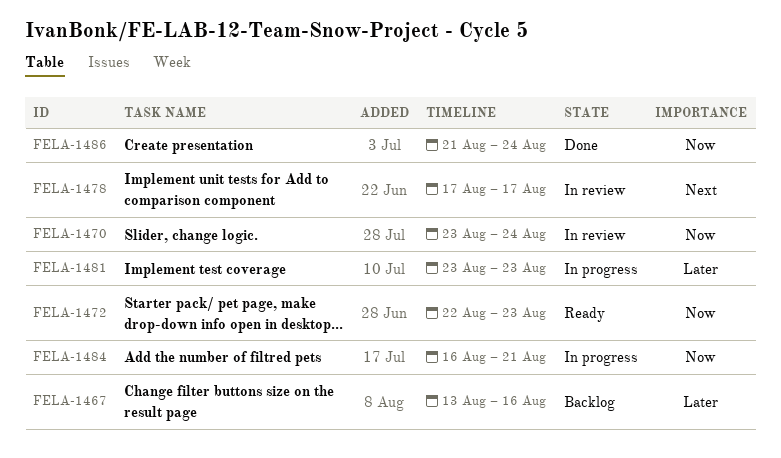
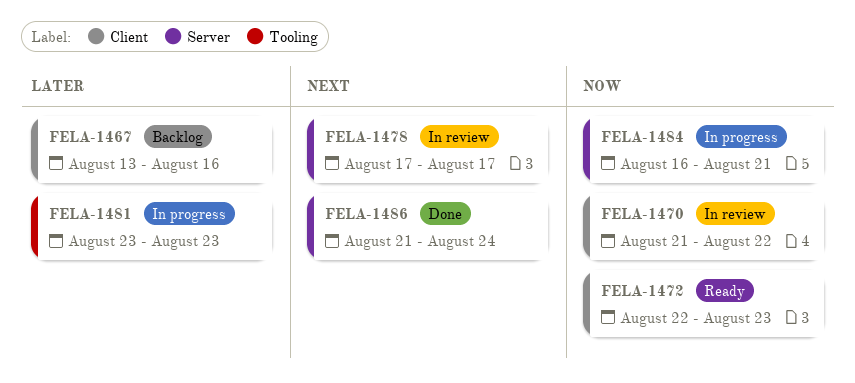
FELA-1470, start: Aug 23 -> Aug 21
FELA-1470, due: Aug 24 -> Aug 22
FELA-1486, priority: Now -> Next

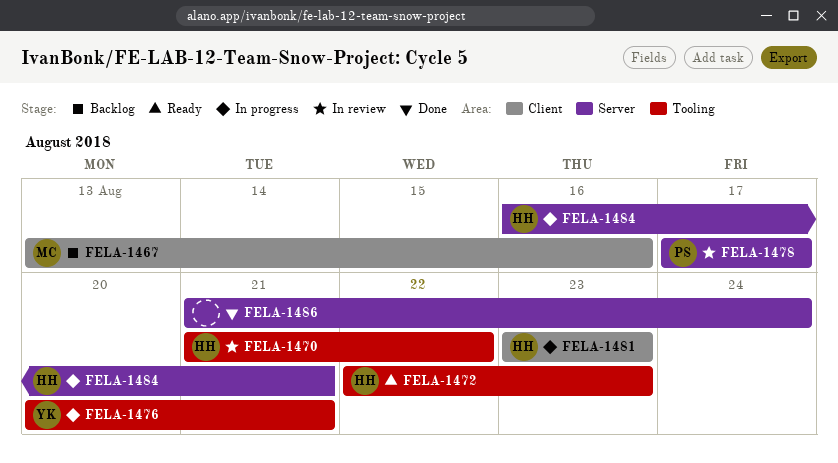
FELA-1470, label: Client -> Tooling
FELA-1472, label: Client -> Tooling
FELA-1476: none -> present
FELA-1481, label: Tooling -> Client

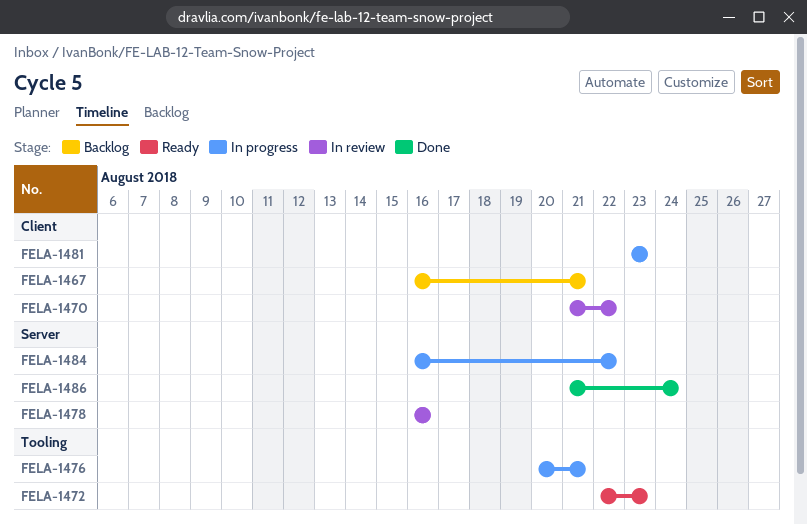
FELA-1467, start: Aug 13 -> Aug 16
FELA-1467, due: Aug 16 -> Aug 21
FELA-1470, label: Tooling -> Client
FELA-1478, start: Aug 17 -> Aug 16
FELA-1478, due: Aug 17 -> Aug 16
FELA-1484, due: Aug 21 -> Aug 22

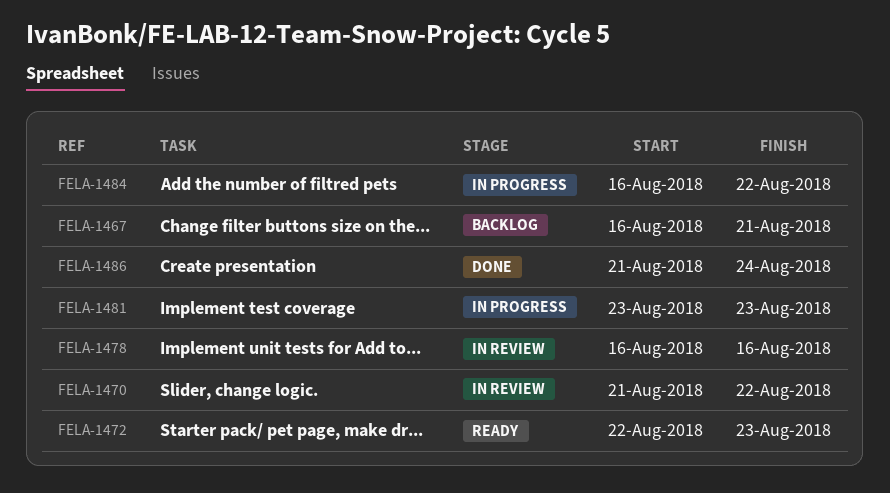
FELA-1476: present -> none

